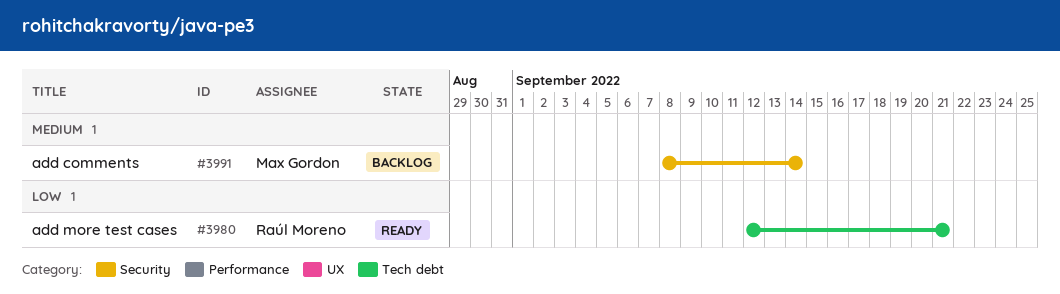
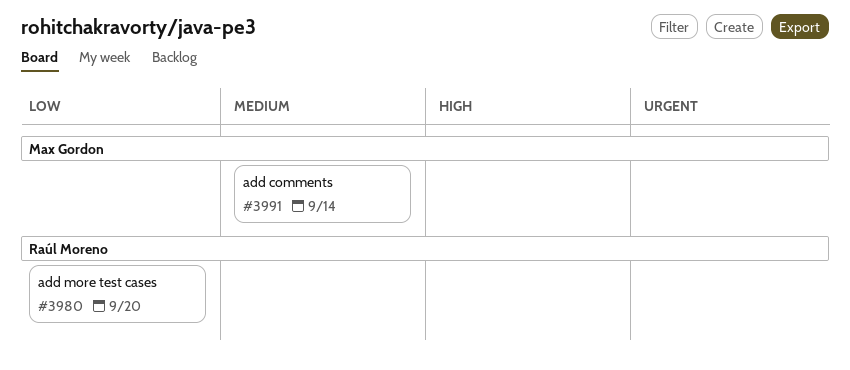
#3980, due: Sep 21 -> Sep 20

